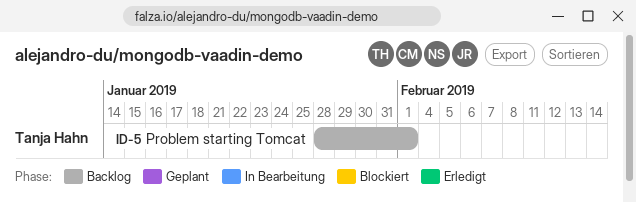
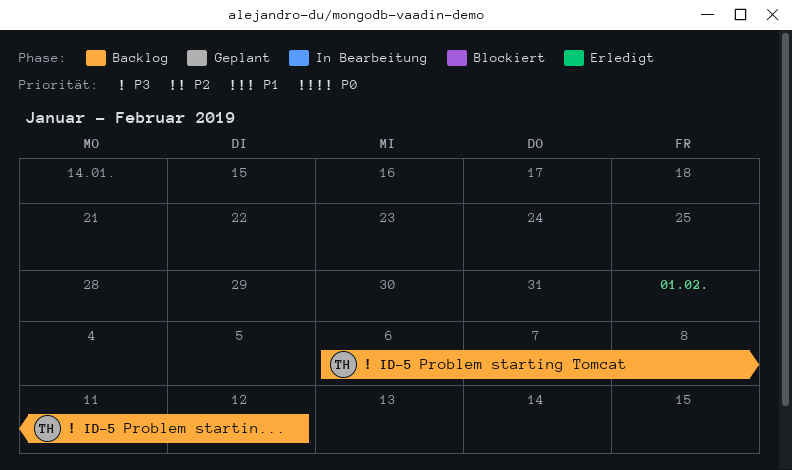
ID-5, start: Jan 28 -> Feb 6
ID-5, due: Feb 1 -> Feb 12

